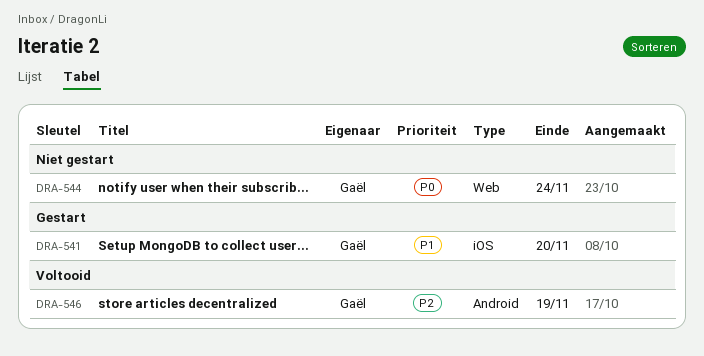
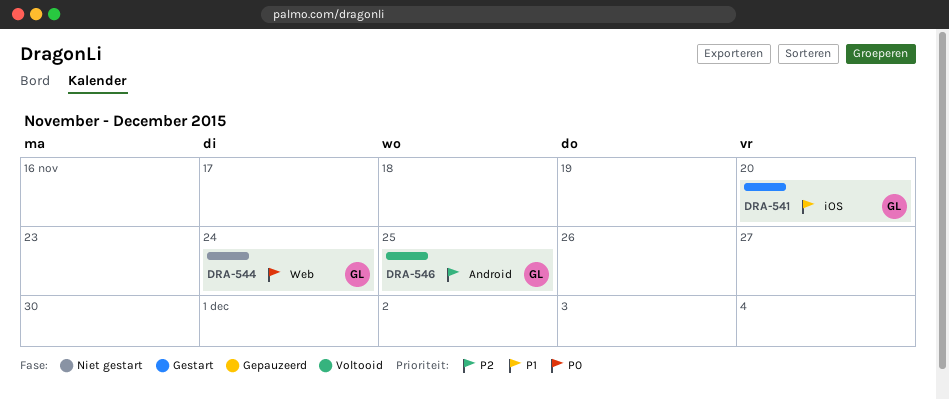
DRA-546, due: Nov 19 -> Nov 25

